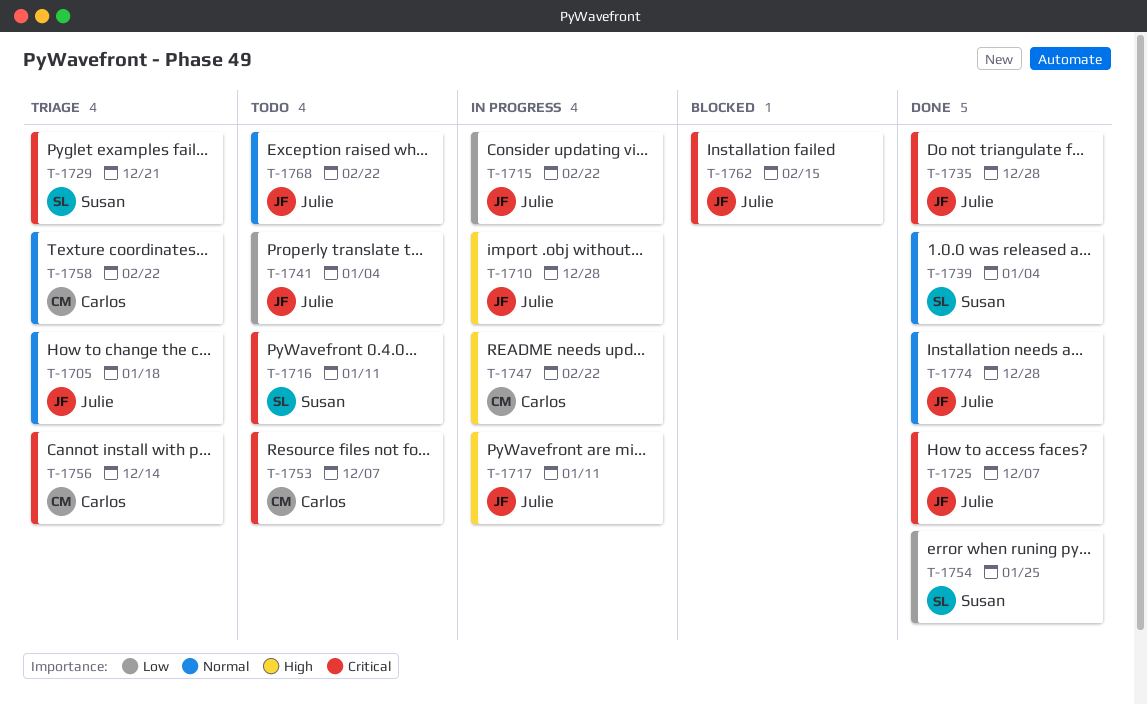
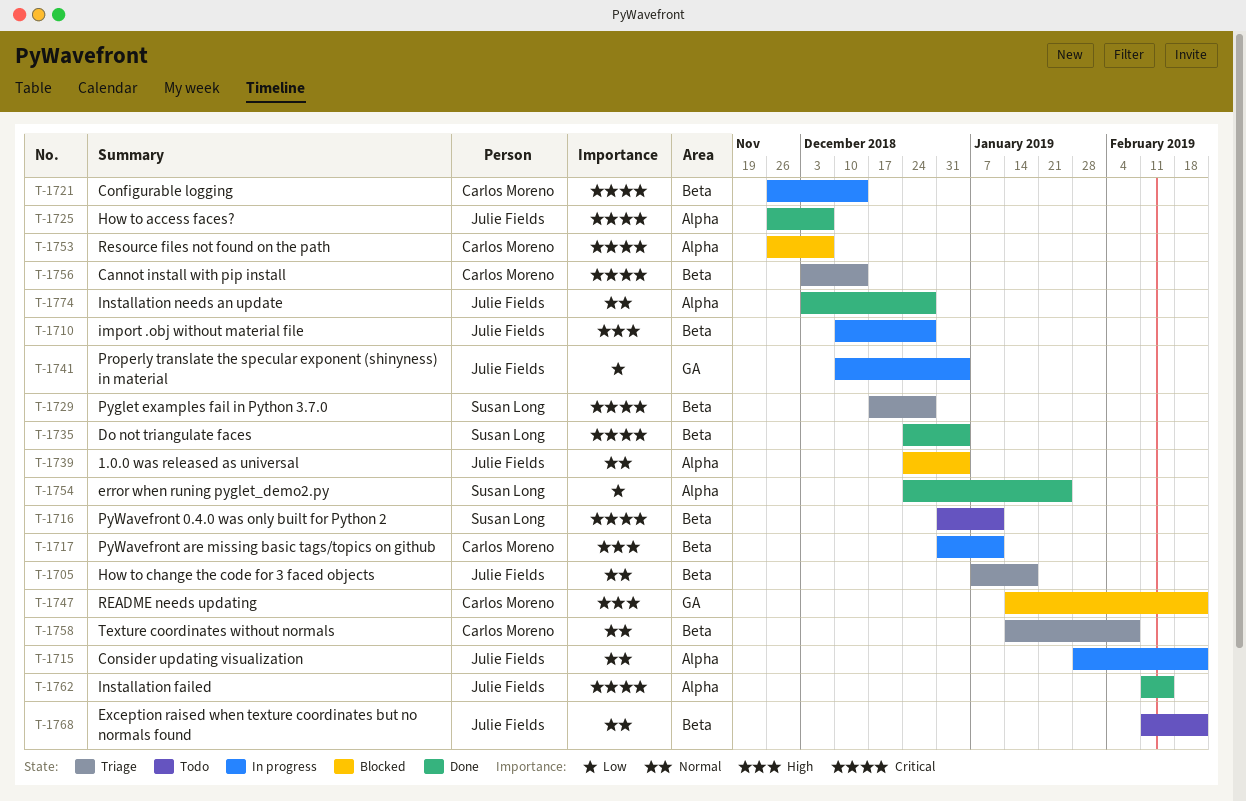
T-1715, priority: Low -> Normal
T-1717, owner: Julie Fields -> Carlos Moreno
T-1721: none -> present
T-1729, due: Dec 21 -> Dec 28
T-1735, owner: Julie Fields -> Susan Long
T-1735, due: Dec 28 -> Jan 4
T-1739, status: Done -> Blocked
T-1739, owner: Susan Long -> Julie Fields
T-1741, status: Todo -> In progress
T-1747, status: In progress -> Blocked
T-1753, status: Todo -> Blocked
T-1758, due: Feb 22 -> Feb 8
T-1762, status: Blocked -> Done

